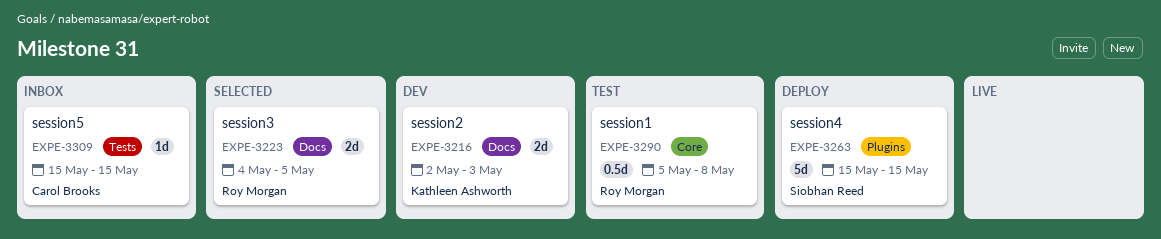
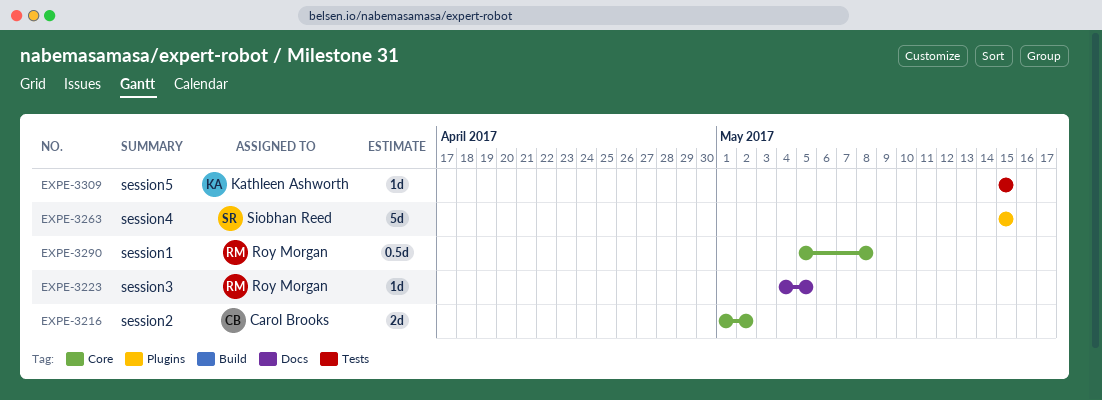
EXPE-3216, owner: Kathleen Ashworth -> Carol Brooks
EXPE-3216, label: Docs -> Core
EXPE-3216, start: May 2 -> May 1
EXPE-3216, due: May 3 -> May 2
EXPE-3223, estimate: 2d -> 1d
EXPE-3309, owner: Carol Brooks -> Kathleen Ashworth

